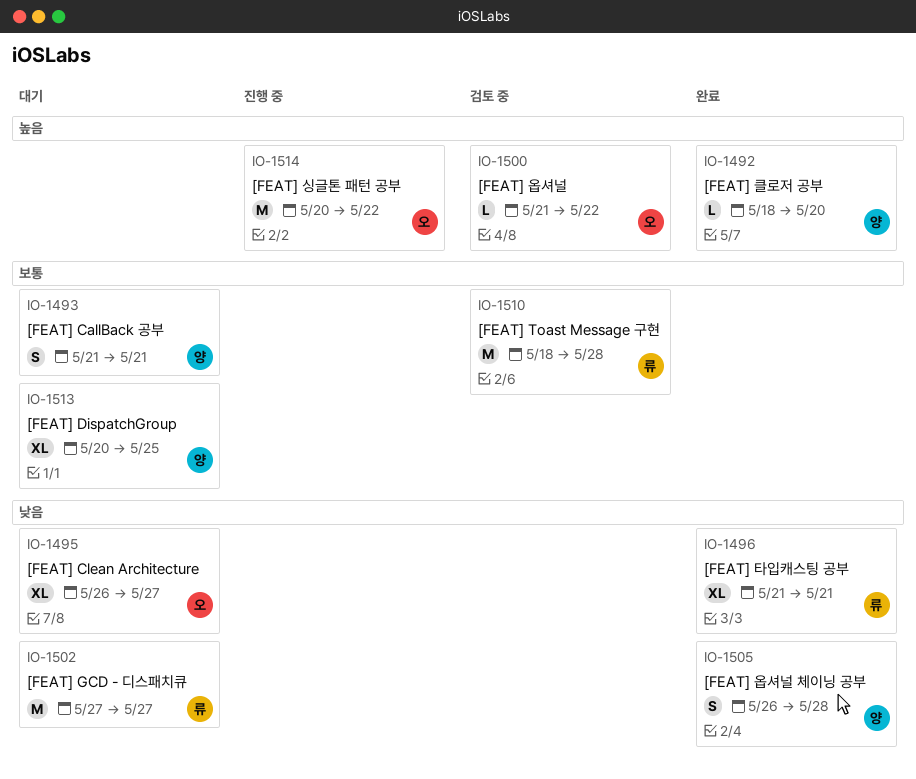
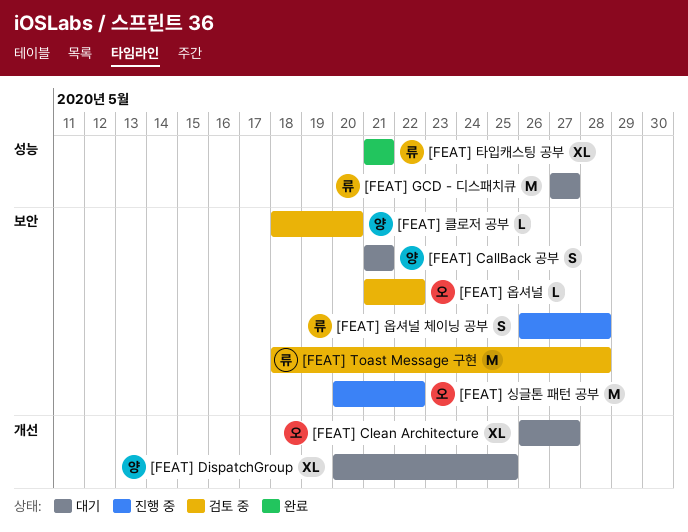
[FEAT] 옵셔널 체이닝 공부, status: 완료 -> 진행 중
[FEAT] 옵셔널 체이닝 공부, owner: 양 -> 류
[FEAT] 클로저 공부, status: 완료 -> 검토 중

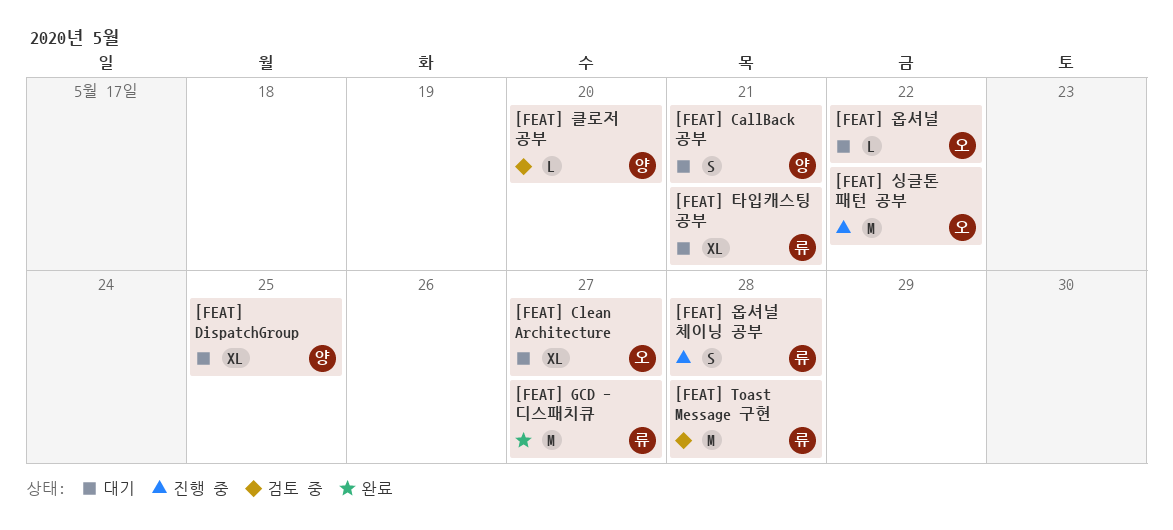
[FEAT] GCD - 디스패치큐, status: 대기 -> 완료
[FEAT] 옵셔널, status: 검토 중 -> 대기
[FEAT] 타입캐스팅 공부, status: 완료 -> 대기

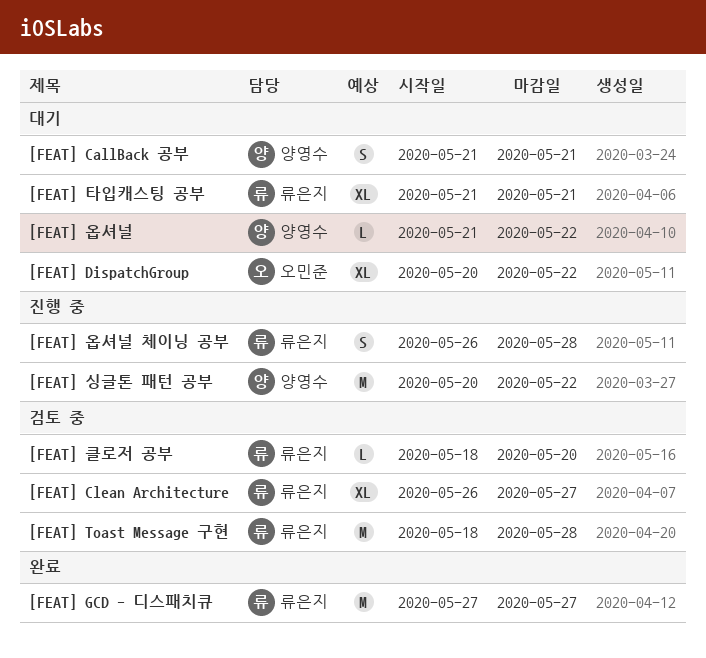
[FEAT] Clean Architecture, status: 대기 -> 검토 중
[FEAT] Clean Architecture, owner: 오민준 -> 류은지
[FEAT] DispatchGroup, owner: 양영수 -> 오민준
[FEAT] DispatchGroup, due: May 25 -> May 22
[FEAT] 싱글톤 패턴 공부, owner: 오민준 -> 양영수
[FEAT] 옵셔널, owner: 오민준 -> 양영수
[FEAT] 클로저 공부, owner: 양영수 -> 류은지

